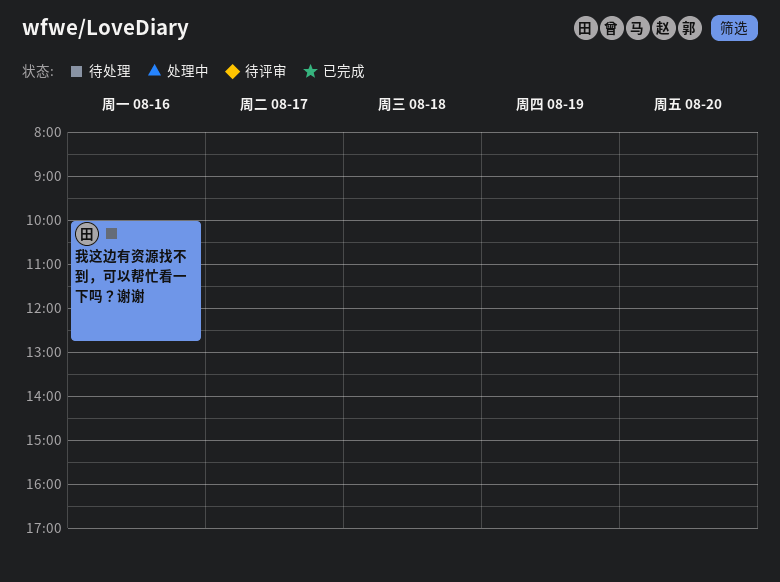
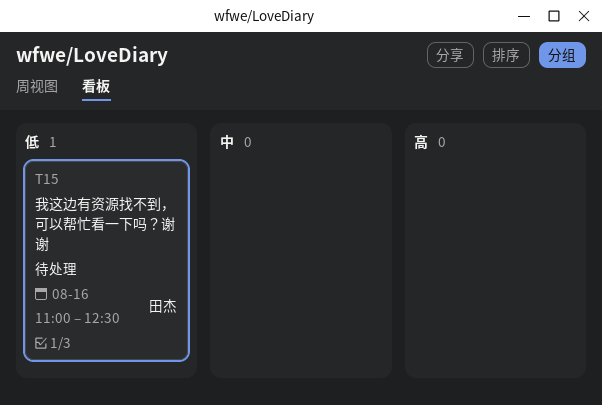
我这边有资源找不到，可以帮忙看一下吗？谢谢, begins: 10:00 -> 11:00
我这边有资源找不到，可以帮忙看一下吗？谢谢, ends: 12:45 -> 12:30

